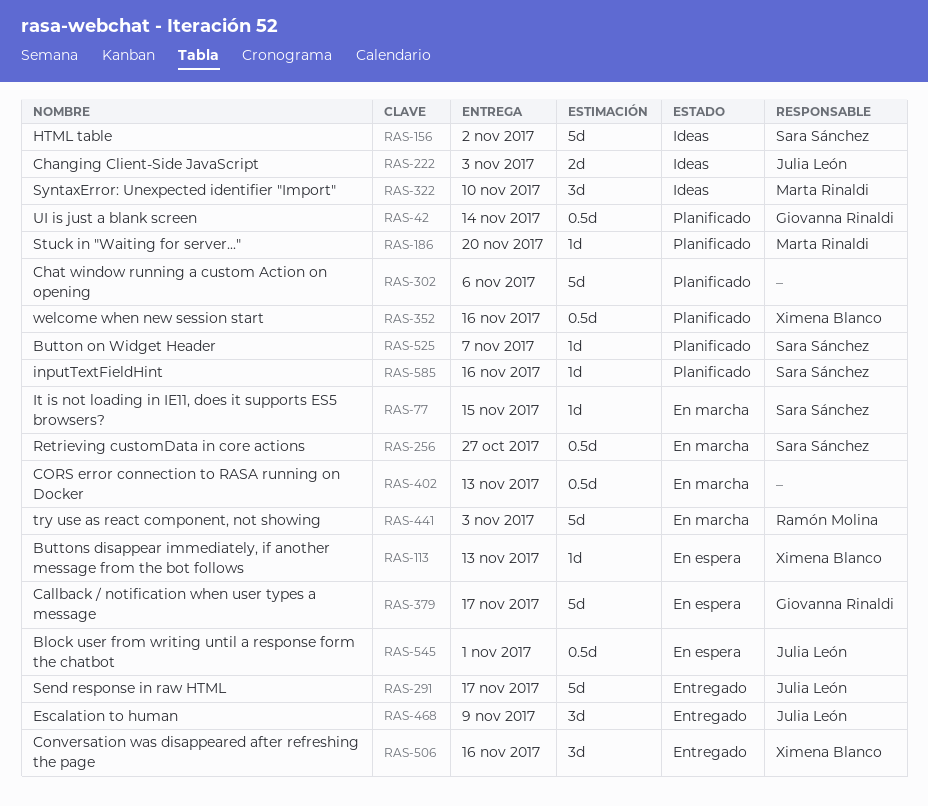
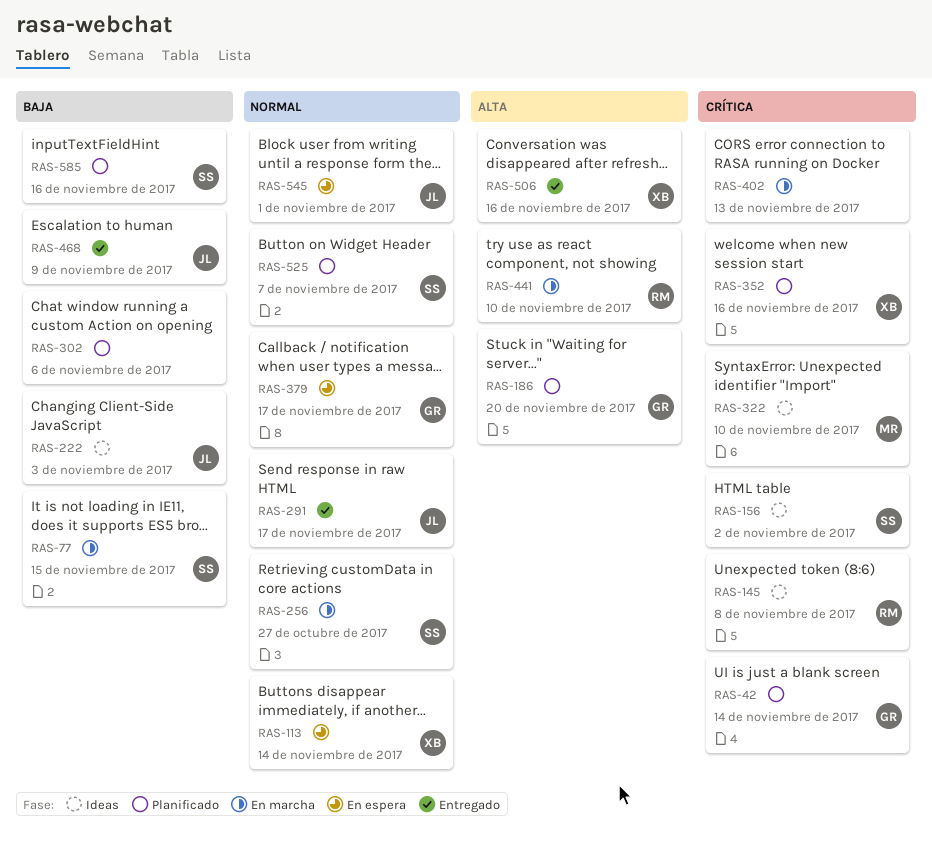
RAS-113, due: Nov 13 -> Nov 14
RAS-145: none -> present
RAS-186, owner: Marta Rinaldi -> Giovanna Rinaldi
RAS-441, due: Nov 3 -> Nov 10

